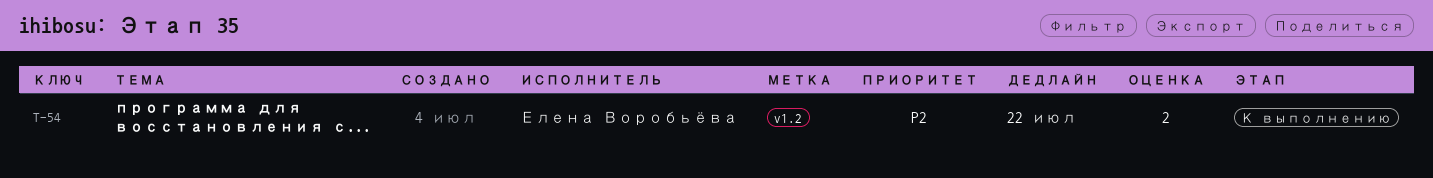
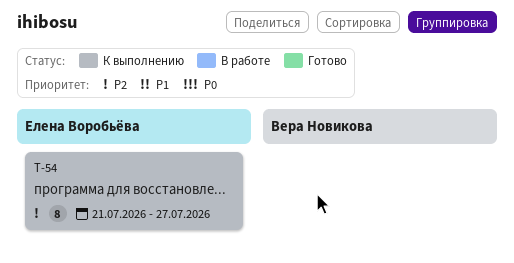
T-54, estimate: 2 -> 8
T-54, due: Jul 22 -> Jul 27

